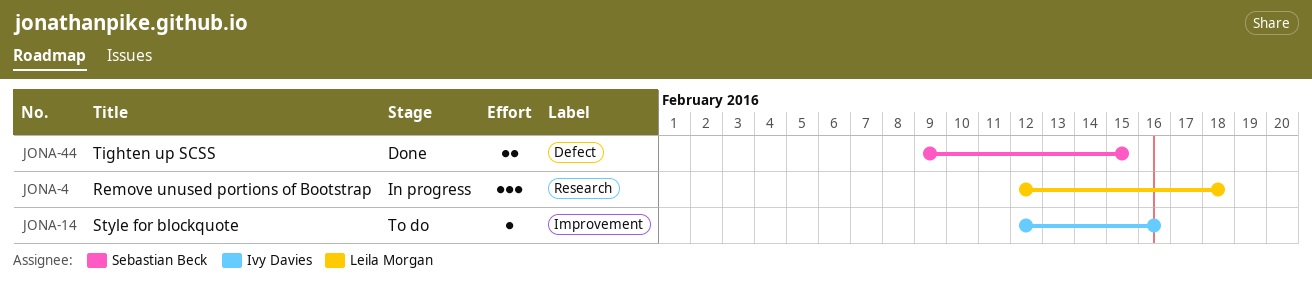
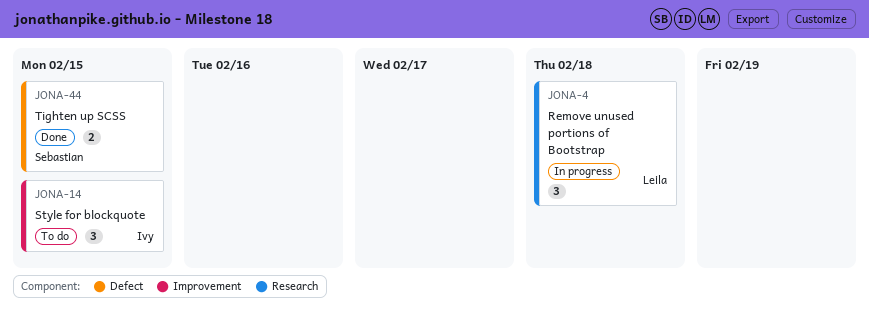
JONA-14, estimate: 1 -> 3
JONA-14, due: Feb 16 -> Feb 15

